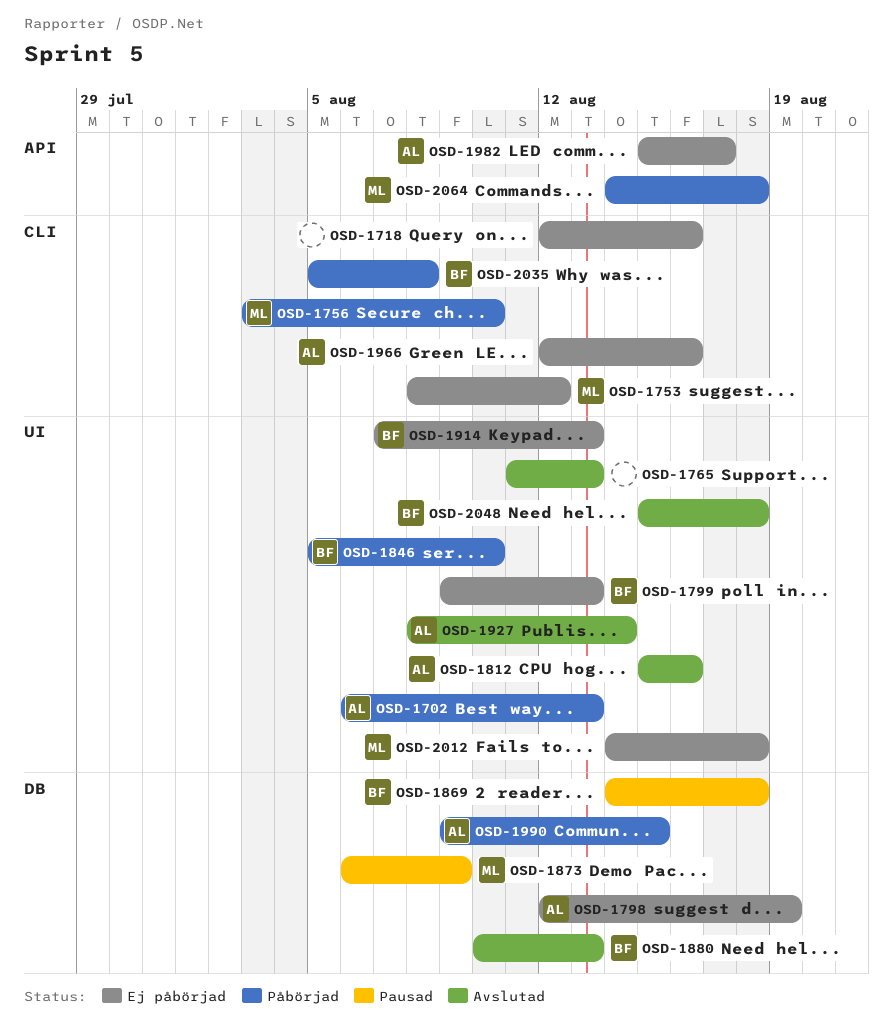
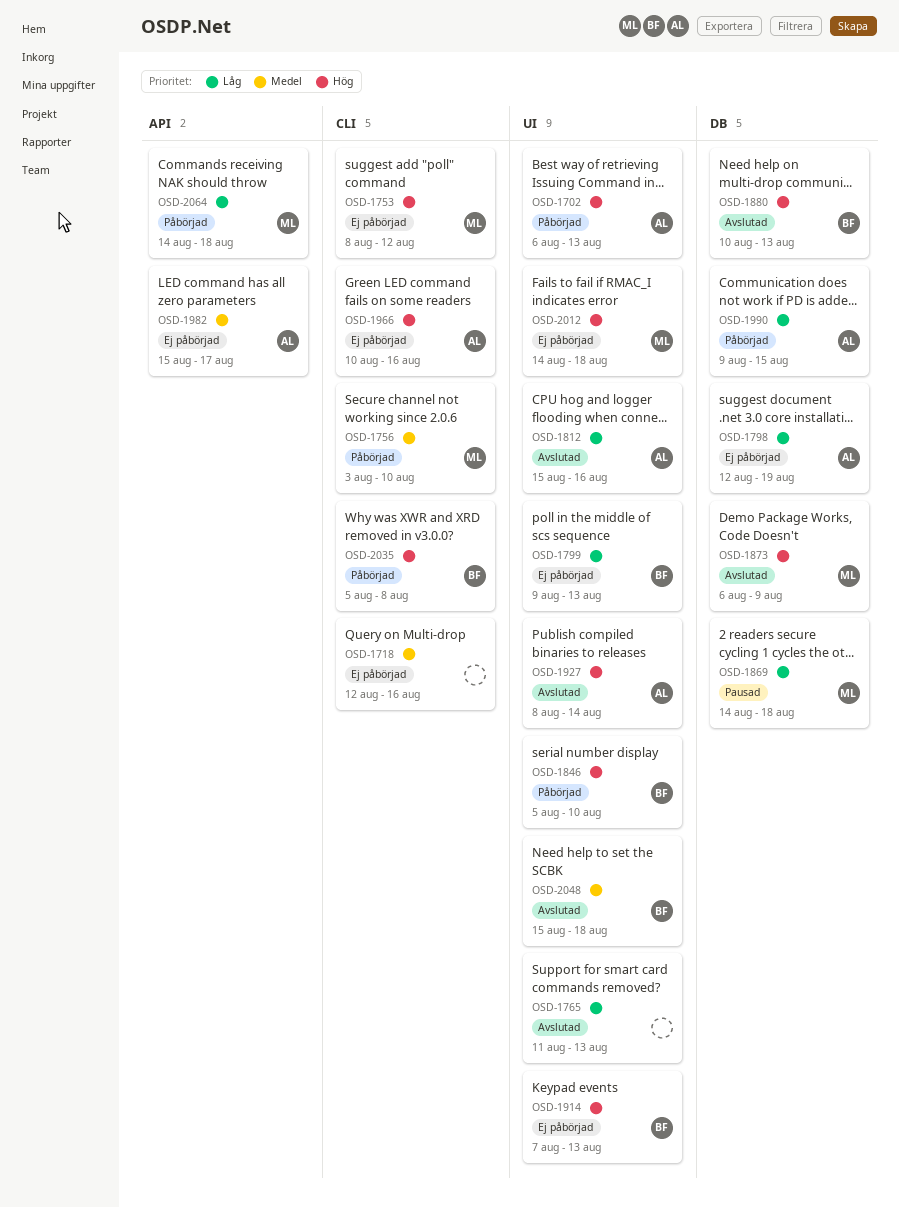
OSD-1869, owner: BF -> ML
OSD-1873, status: Pausad -> Avslutad
OSD-1966, start: Aug 12 -> Aug 10

